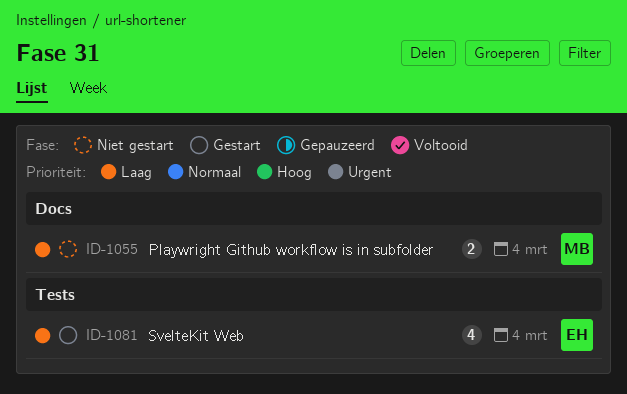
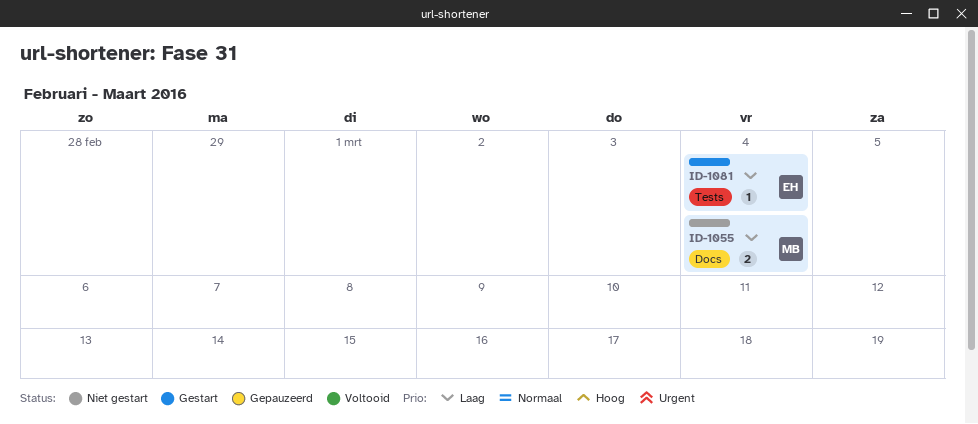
ID-1081, estimate: 4 -> 1

